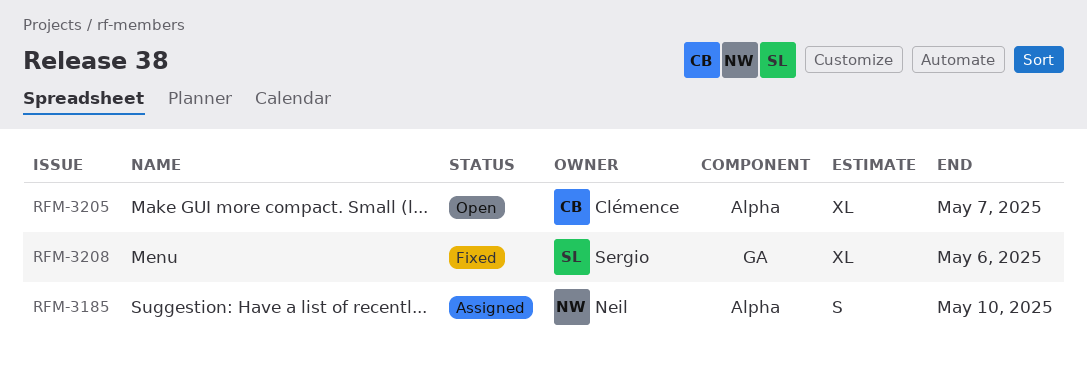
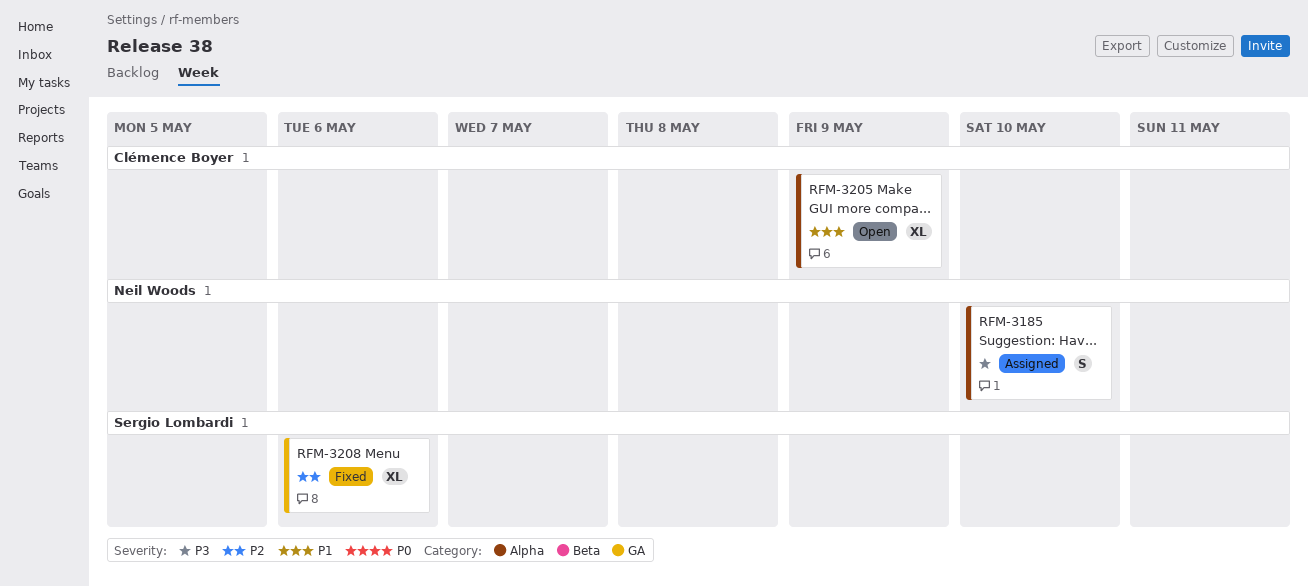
RFM-3205, due: May 7 -> May 9

